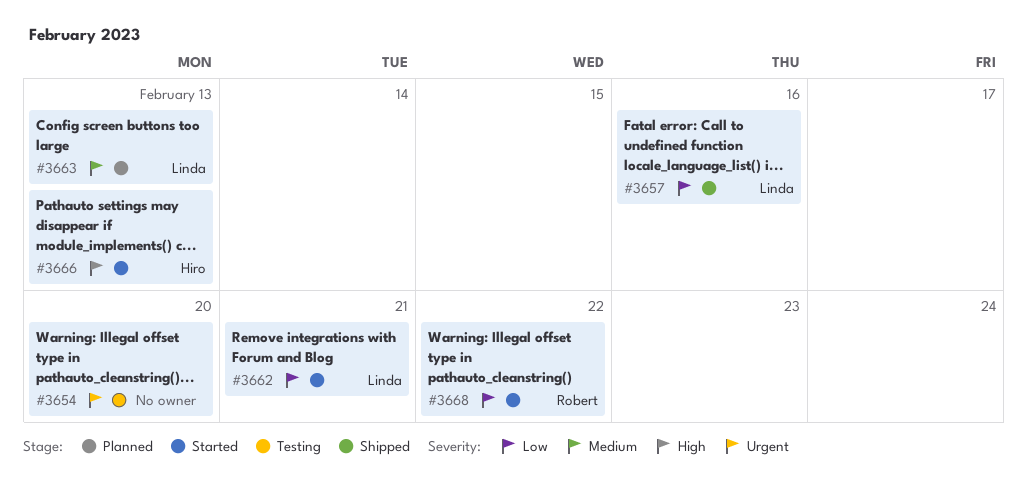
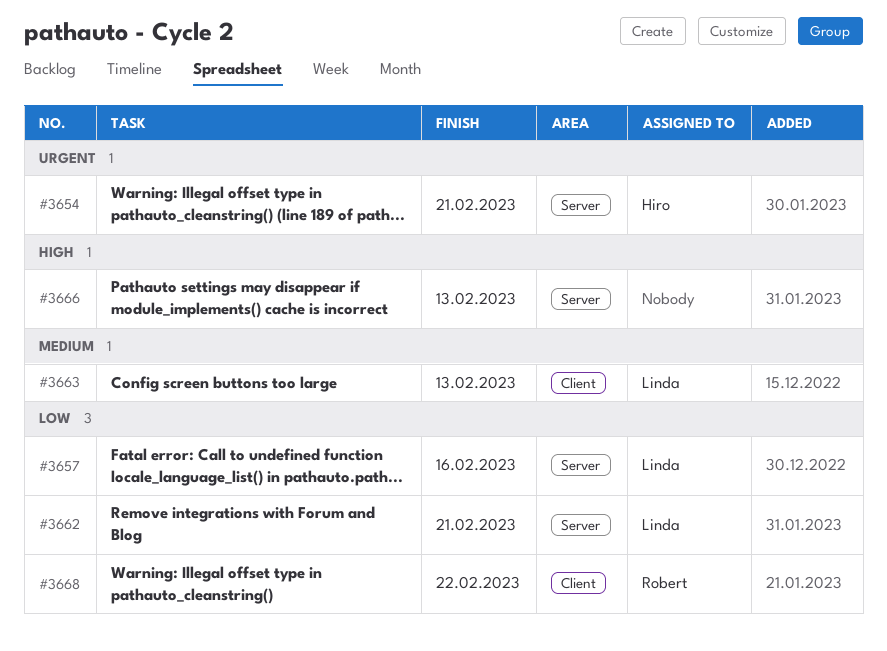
#3654, owner: none -> Hiro
#3654, due: Feb 20 -> Feb 21
#3666, owner: Hiro -> none

